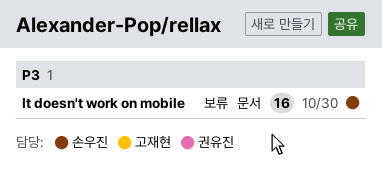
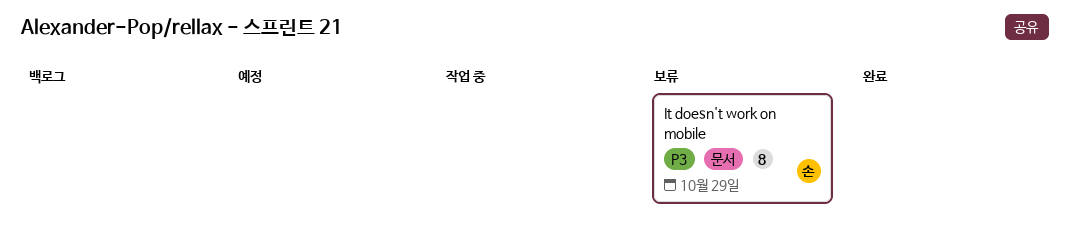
It doesn't work on mobile, estimate: 16 -> 8
It doesn't work on mobile, due: Oct 30 -> Oct 29

